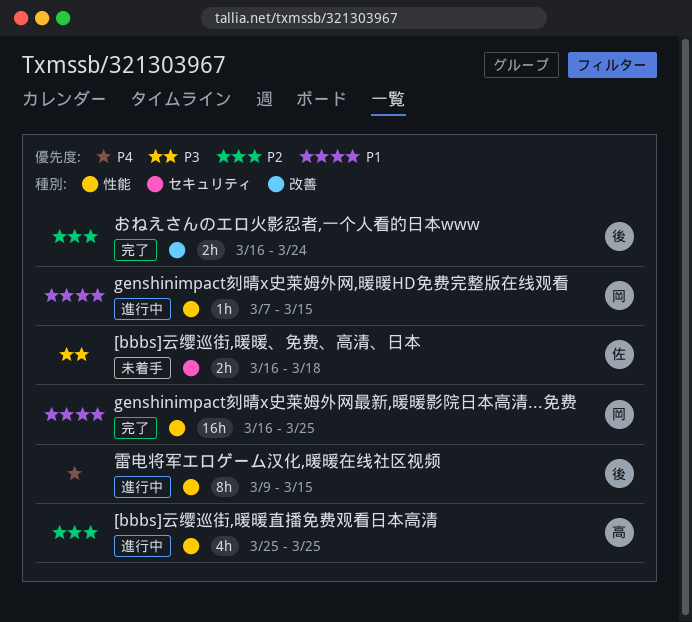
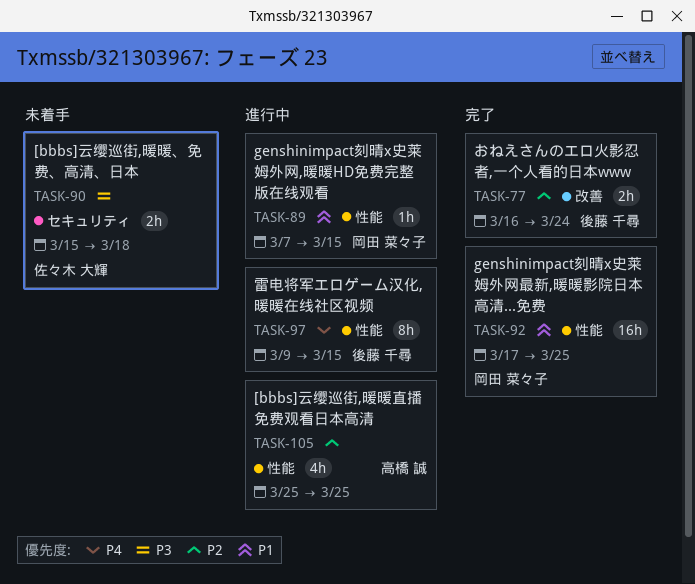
[bbbs]云缨巡街,暖暖、免费、高清、日本, start: Mar 16 -> Mar 15
genshinimpact刻晴x史莱姆外网最新,暖暖影院日本高清...免费, start: Mar 16 -> Mar 17

